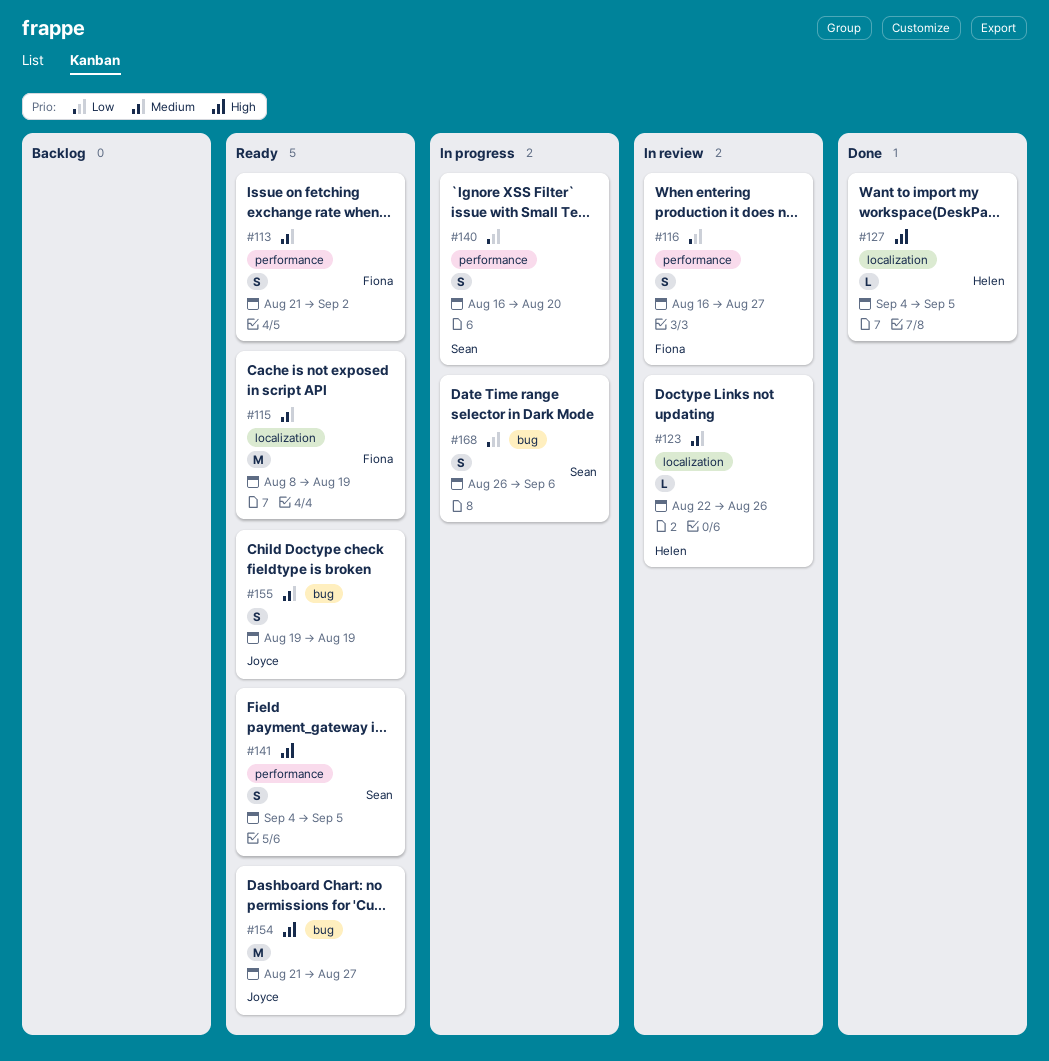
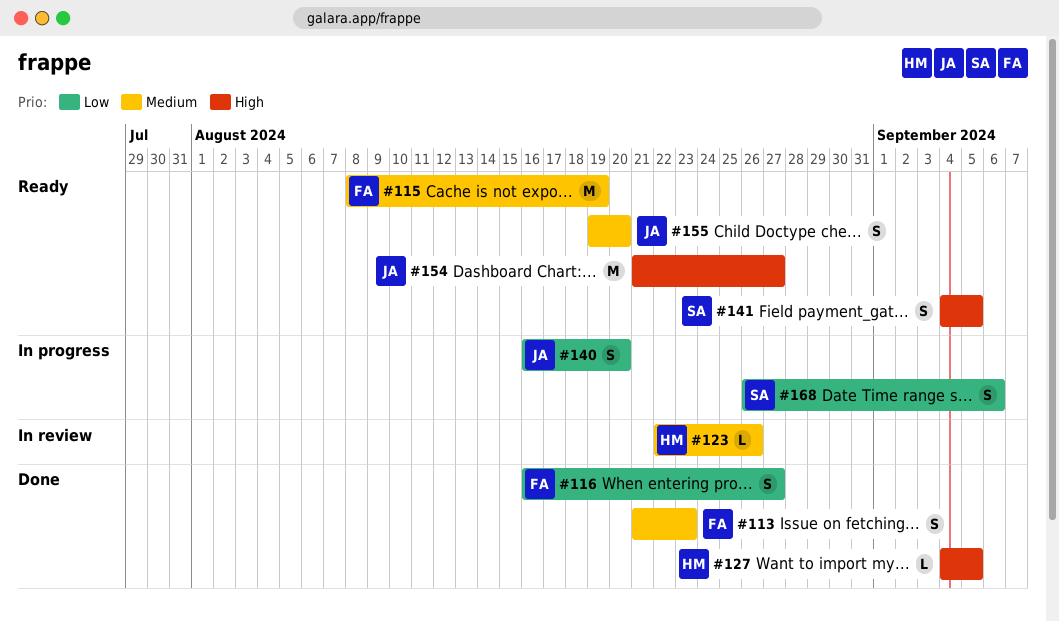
#113, status: Ready -> Done
#113, due: Sep 2 -> Aug 23
#116, status: In review -> Done
#140, owner: Sean -> Joyce
#155, due: Aug 19 -> Aug 20

